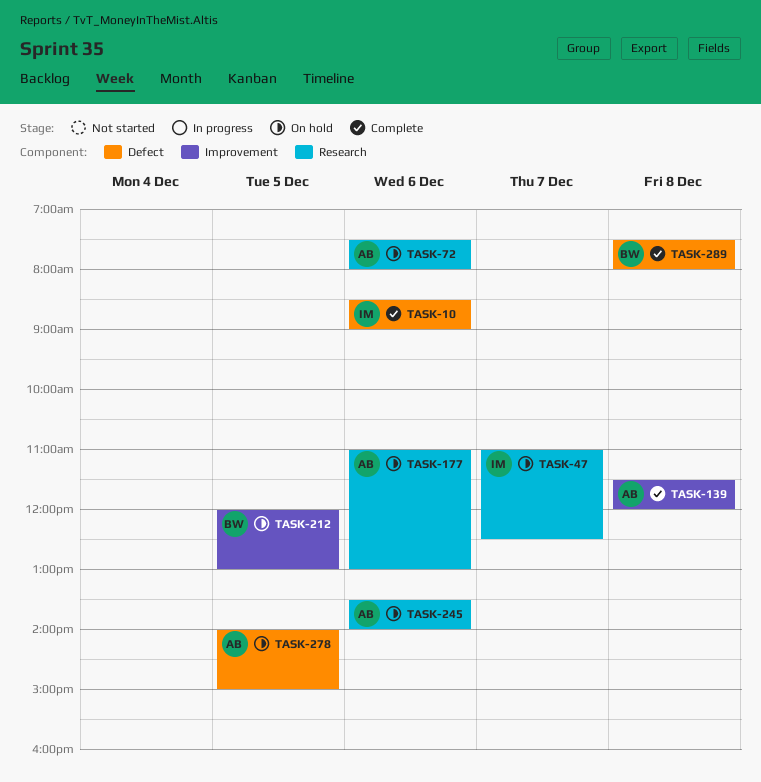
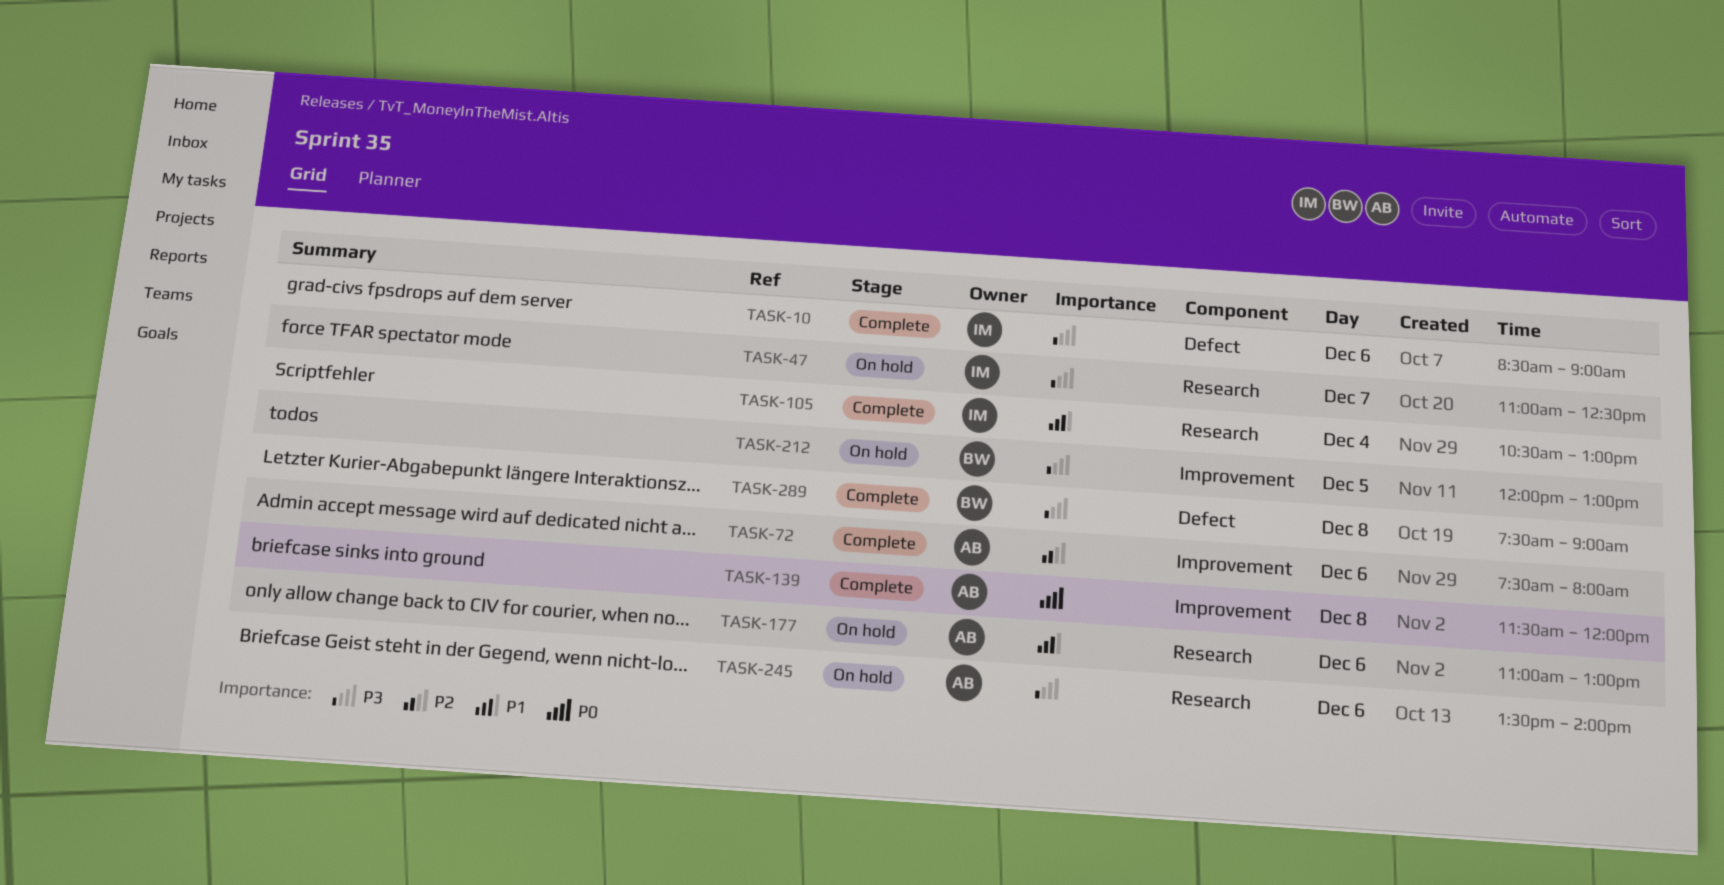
TASK-72, status: On hold -> Complete
TASK-72, label: Research -> Improvement
TASK-105: none -> present
TASK-278: present -> none
TASK-289, ends: 08:00 -> 09:00

